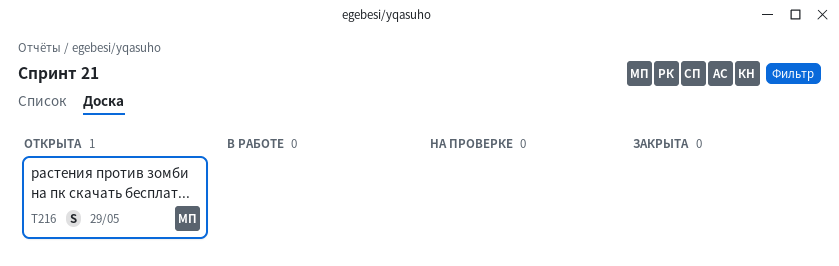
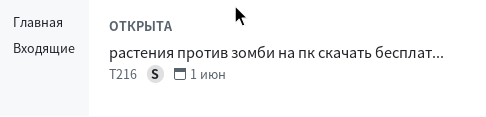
T216, due: May 29 -> Jun 1

